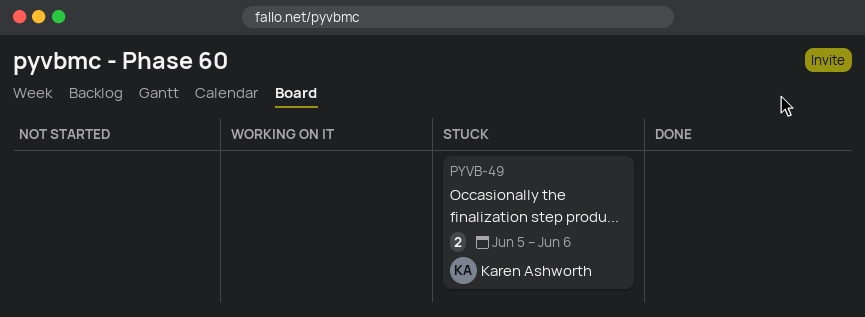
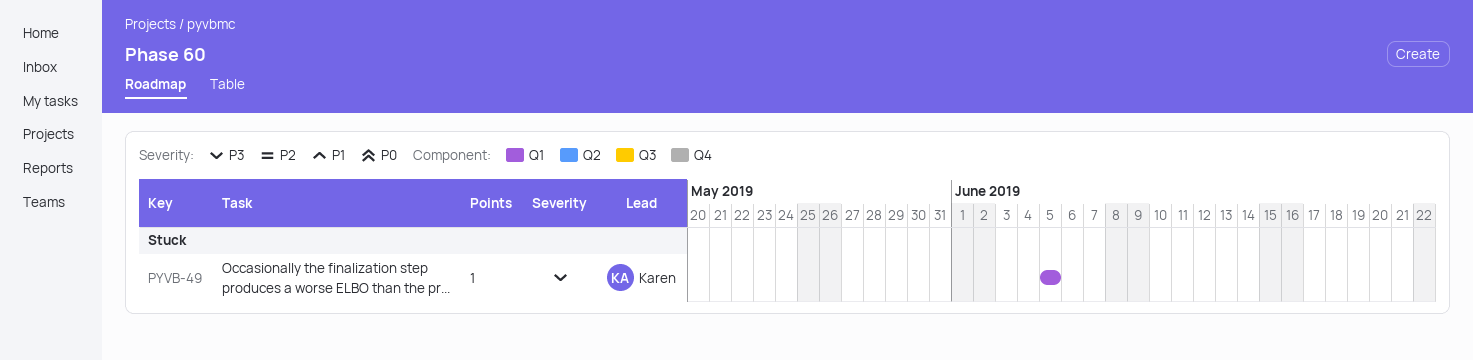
PYVB-49, estimate: 2 -> 1
PYVB-49, due: Jun 6 -> Jun 5

